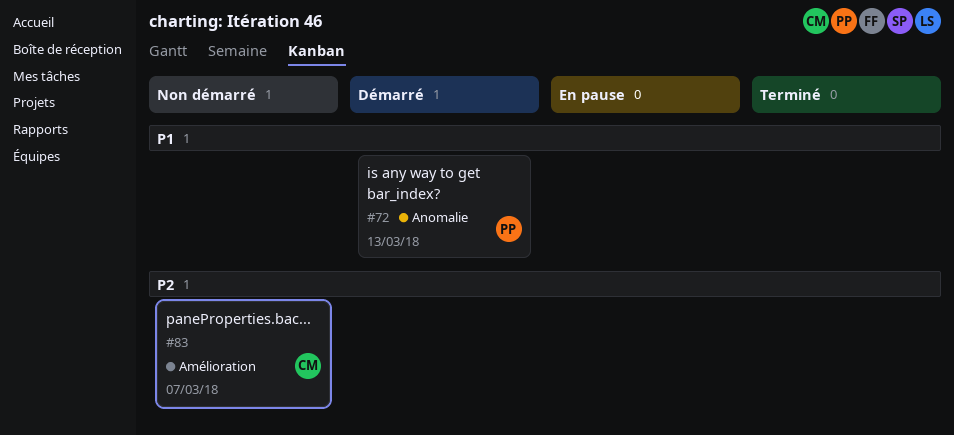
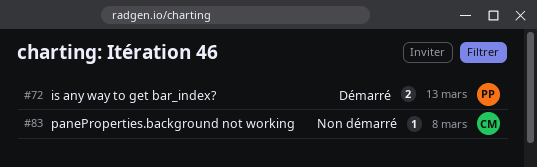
#83, due: Mar 7 -> Mar 8

